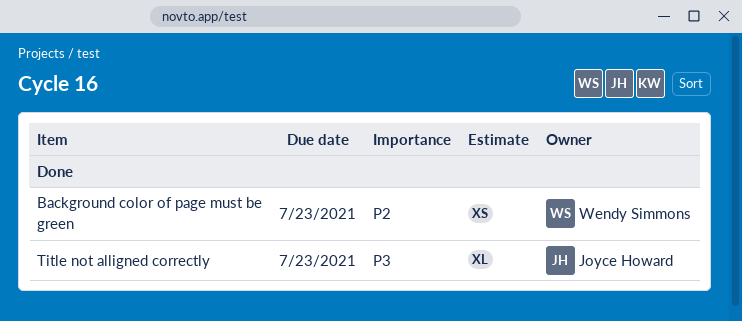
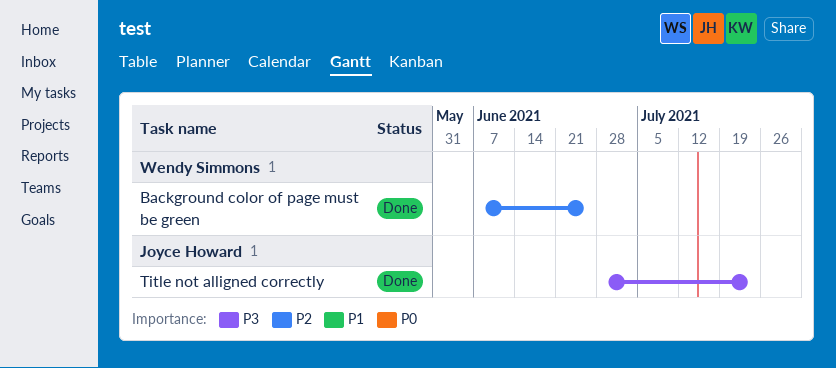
Background color of page must be green, due: Jul 23 -> Jun 25

